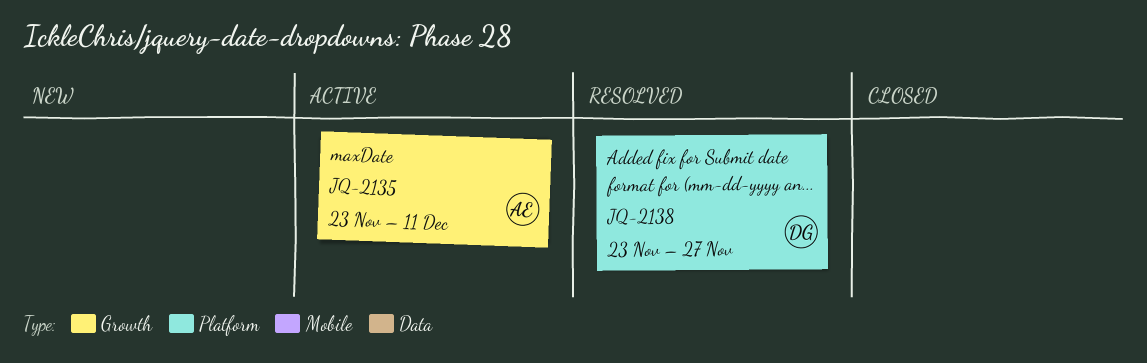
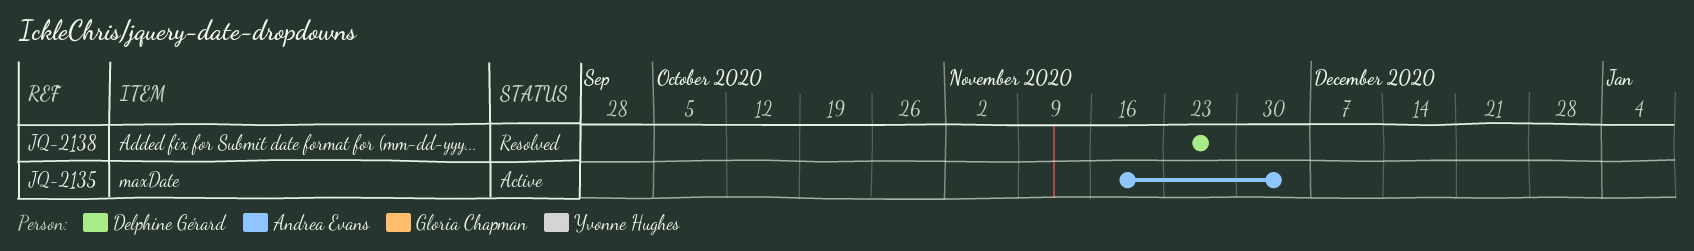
JQ-2135, start: Nov 23 -> Nov 16
JQ-2135, due: Dec 11 -> Dec 4

